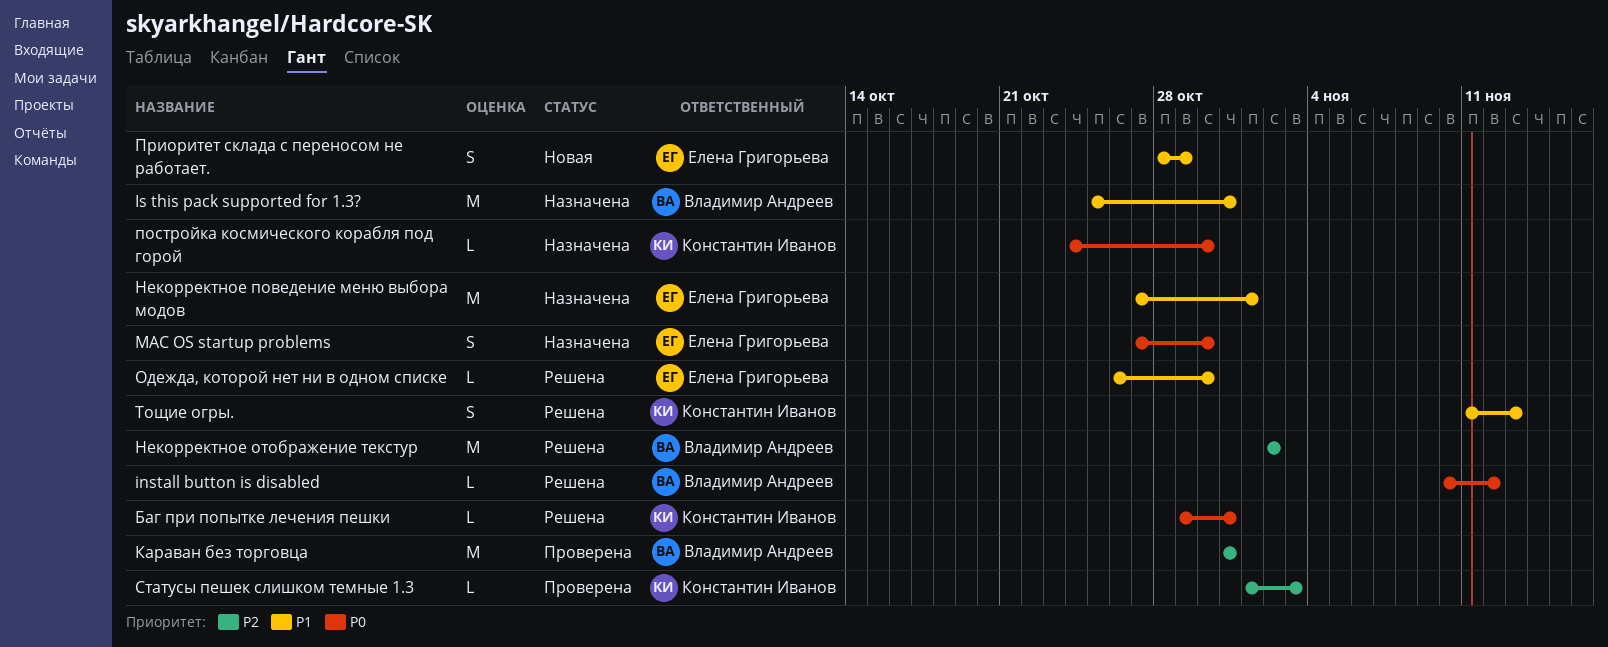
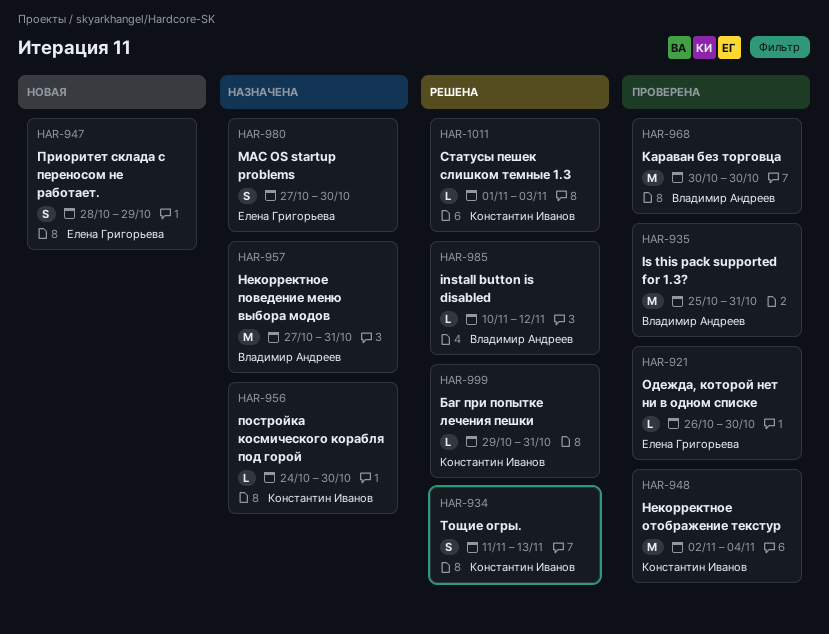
Is this pack supported for 1.3?, status: Назначена -> Проверена
Караван без торговца, start: Oct 31 -> Oct 30
Караван без торговца, due: Oct 31 -> Oct 30
Некорректное отображение текстур, status: Решена -> Проверена
Некорректное отображение текстур, owner: Владимир Андреев -> Константин Иванов
Некорректное отображение текстур, due: Nov 2 -> Nov 4
Некорректное поведение меню выбора модов, owner: Елена Григорьева -> Владимир Андреев
Некорректное поведение меню выбора модов, due: Nov 1 -> Oct 31
Одежда, которой нет ни в одном списке, status: Решена -> Проверена
Статусы пешек слишком темные 1.3, status: Проверена -> Решена

